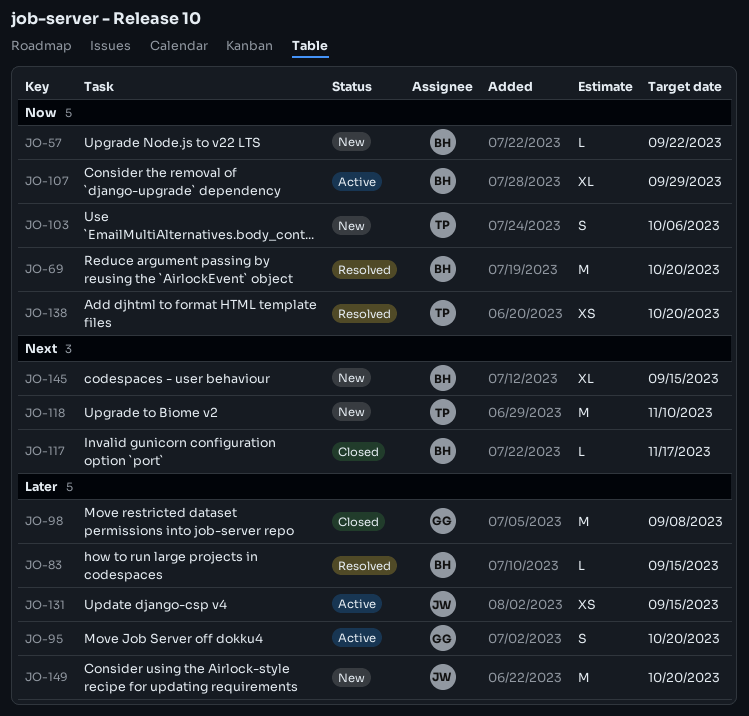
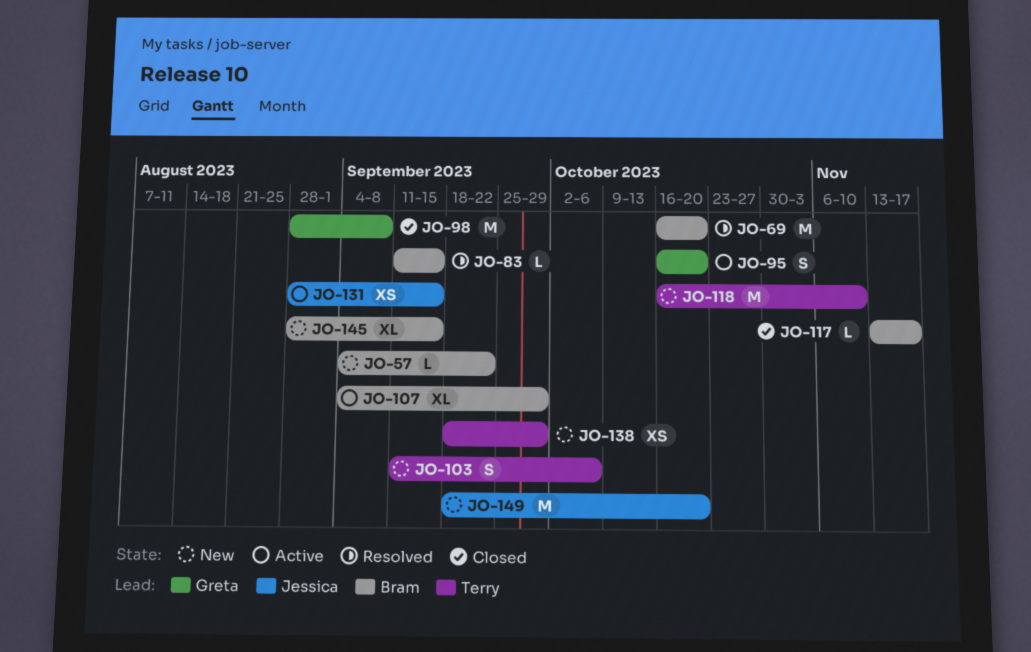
JO-138, status: Resolved -> New
JO-138, due: Oct 20 -> Sep 29

